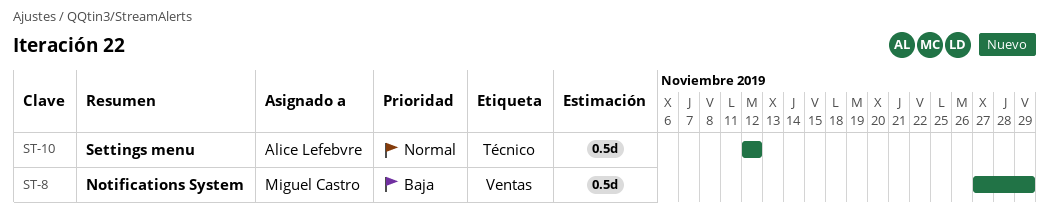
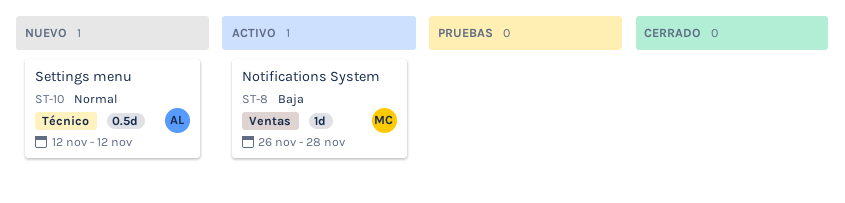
ST-8, estimate: 0.5d -> 1d
ST-8, start: Nov 27 -> Nov 26
ST-8, due: Nov 29 -> Nov 28

